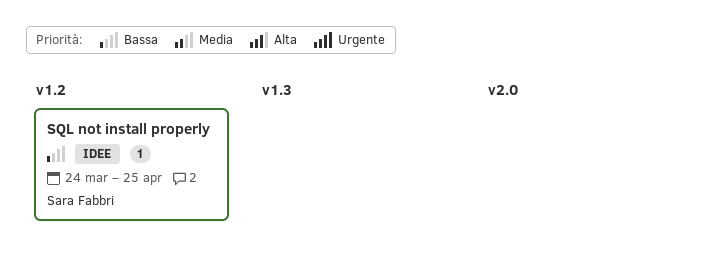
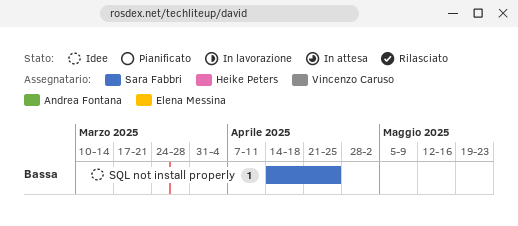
SQL not install properly, start: Mar 24 -> Apr 14

